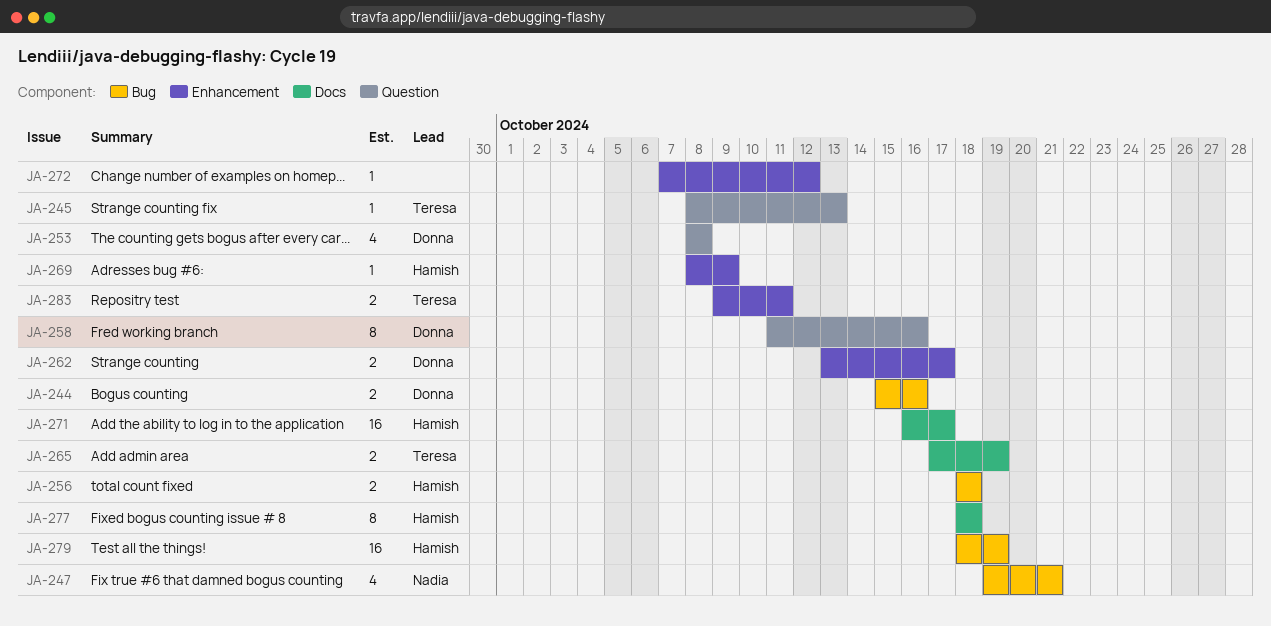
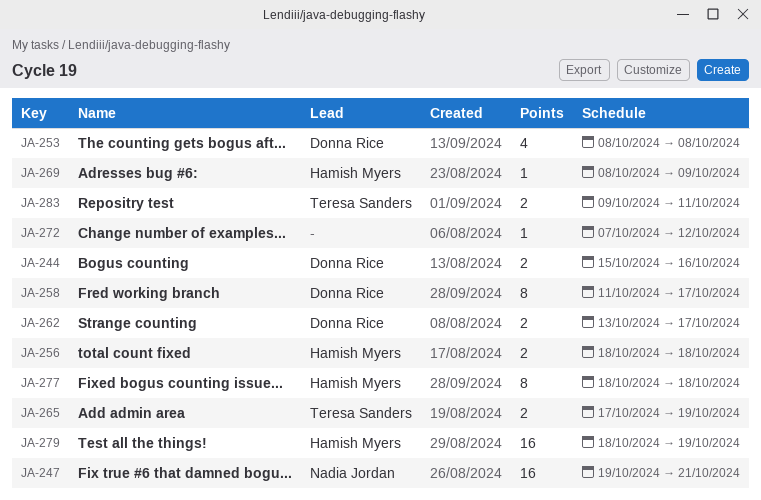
JA-245: present -> none
JA-247, estimate: 4 -> 16
JA-258, due: Oct 16 -> Oct 17
JA-271: present -> none

